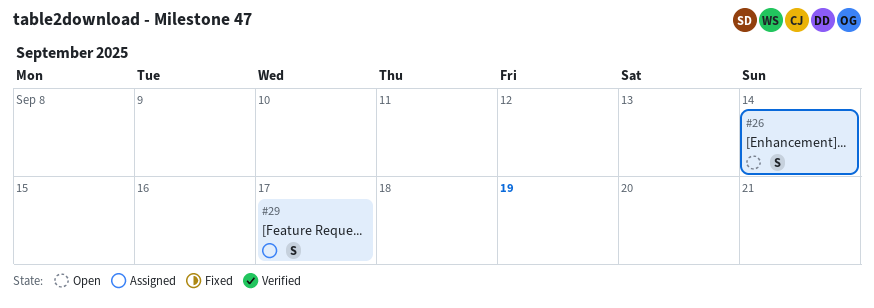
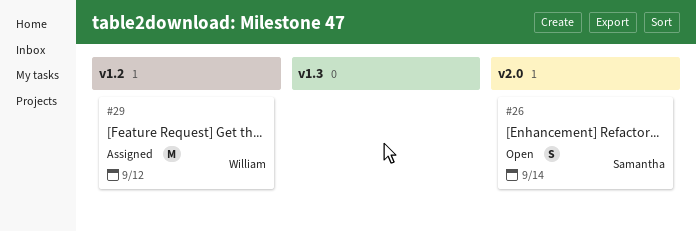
#29, estimate: S -> M
#29, due: Sep 17 -> Sep 12

